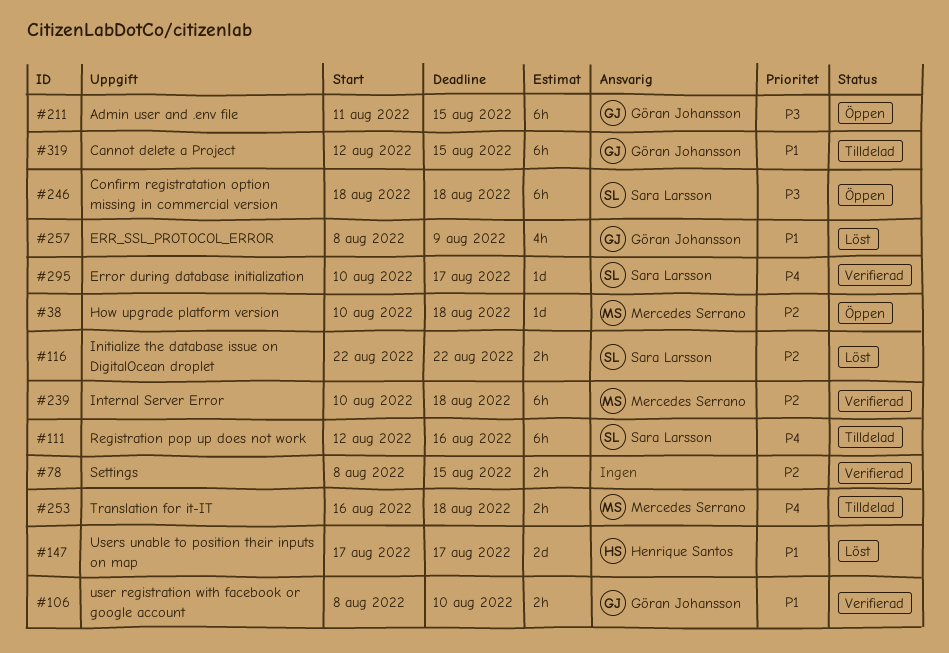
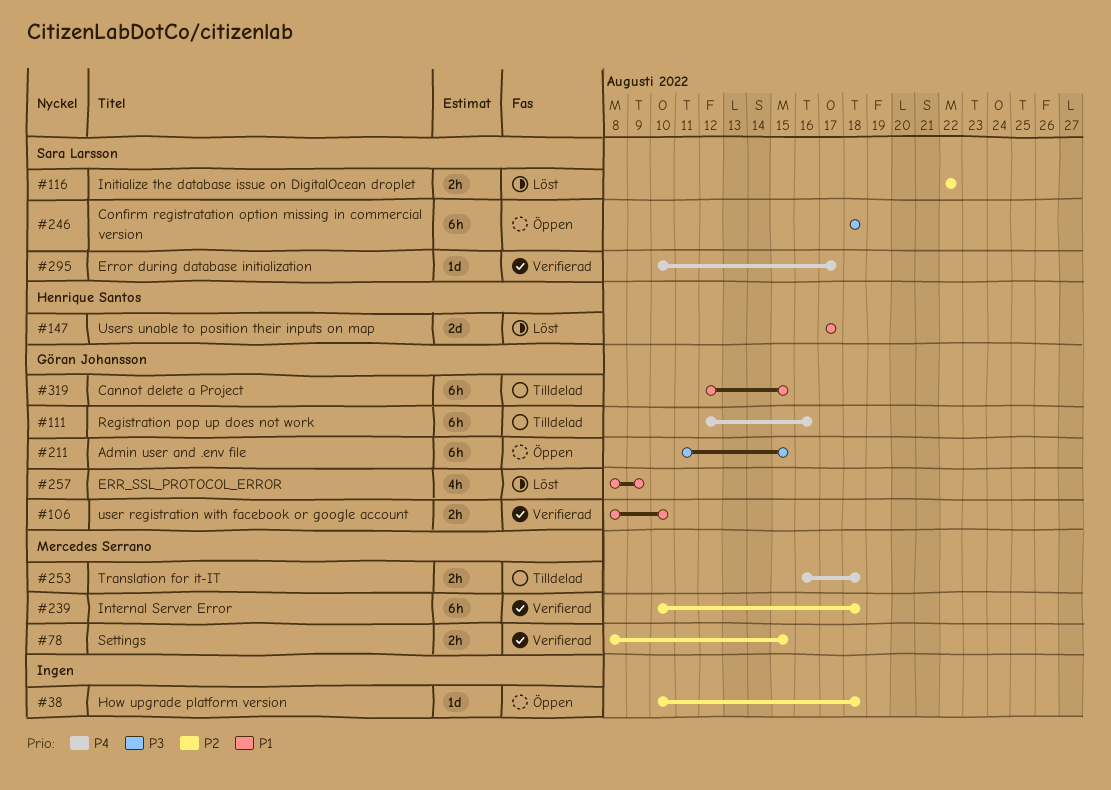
#38, owner: Mercedes Serrano -> none
#78, owner: none -> Mercedes Serrano
#111, owner: Sara Larsson -> Göran Johansson

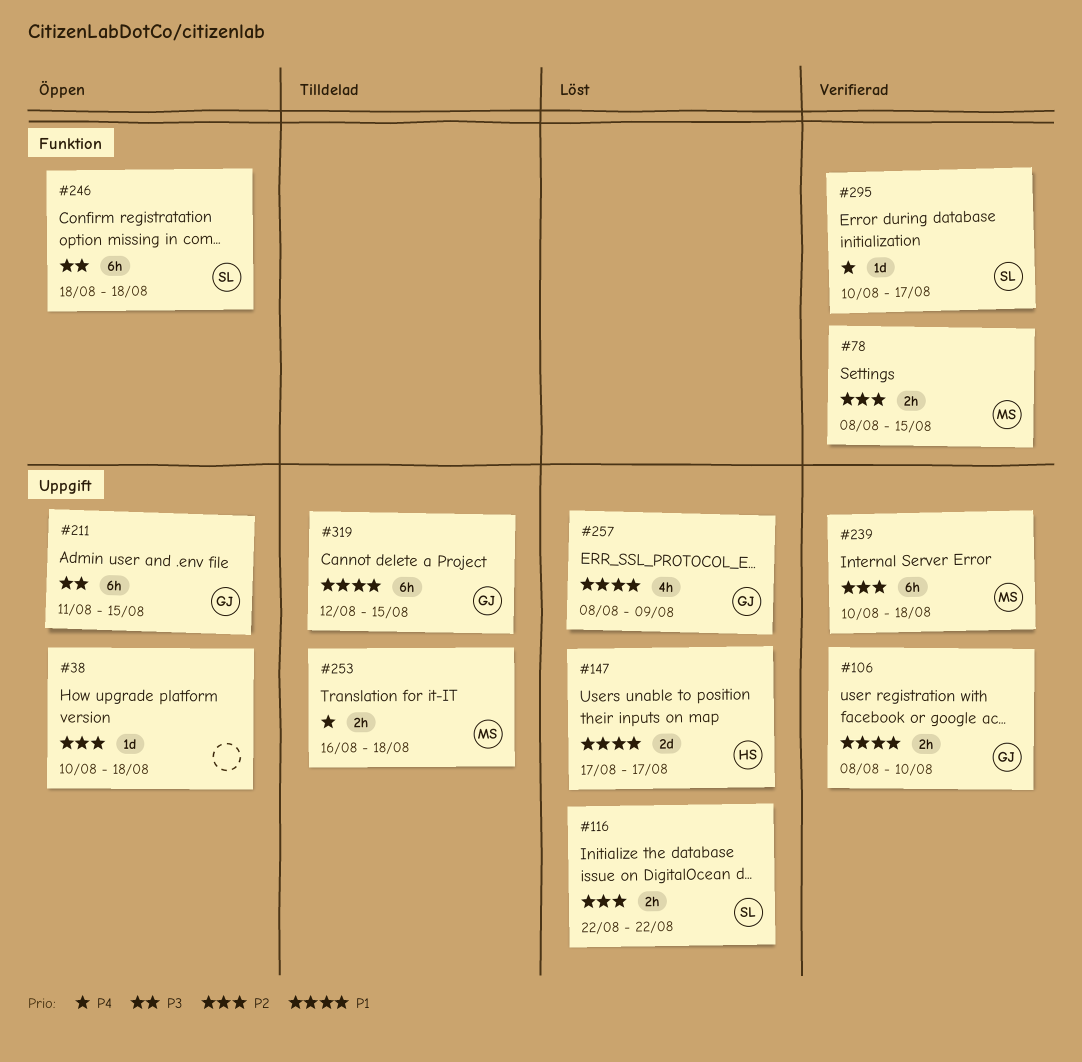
#111: present -> none

